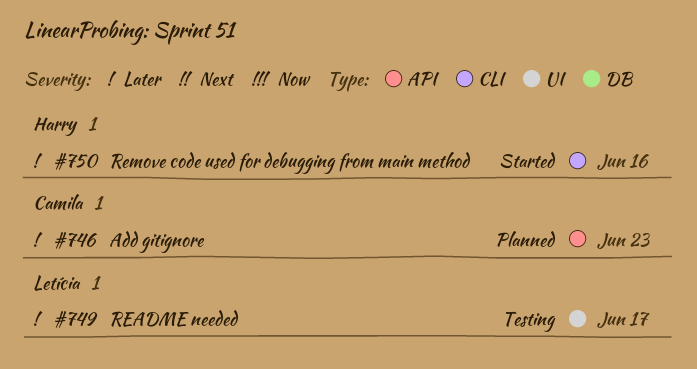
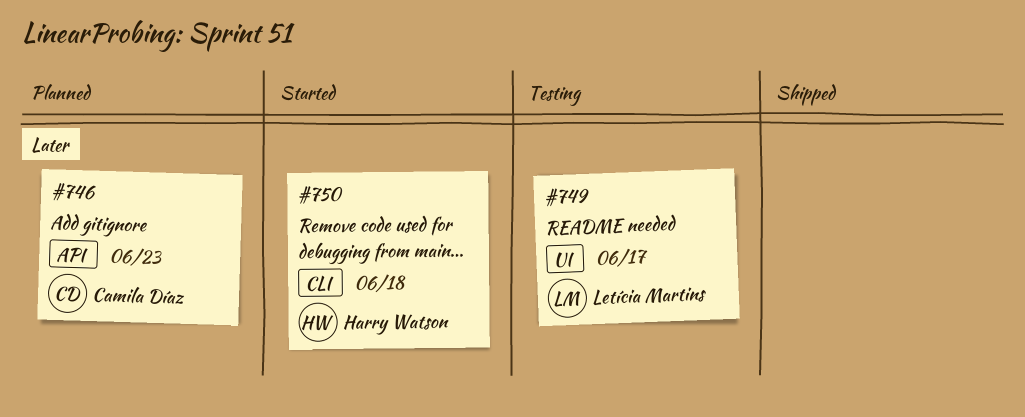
#750, due: Jun 16 -> Jun 18

